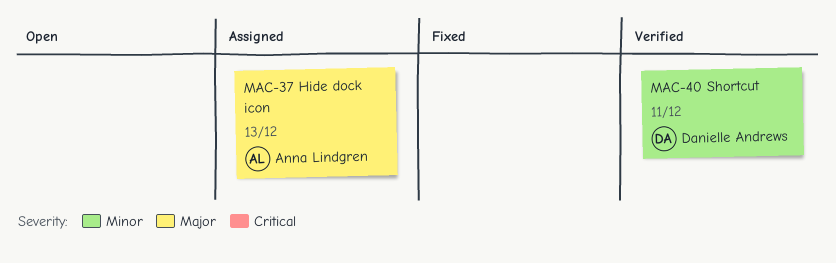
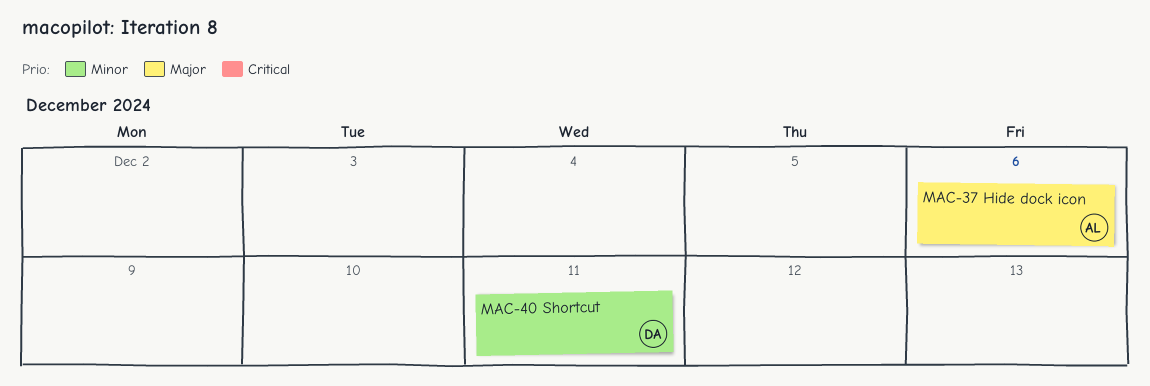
MAC-37, due: Dec 13 -> Dec 6

